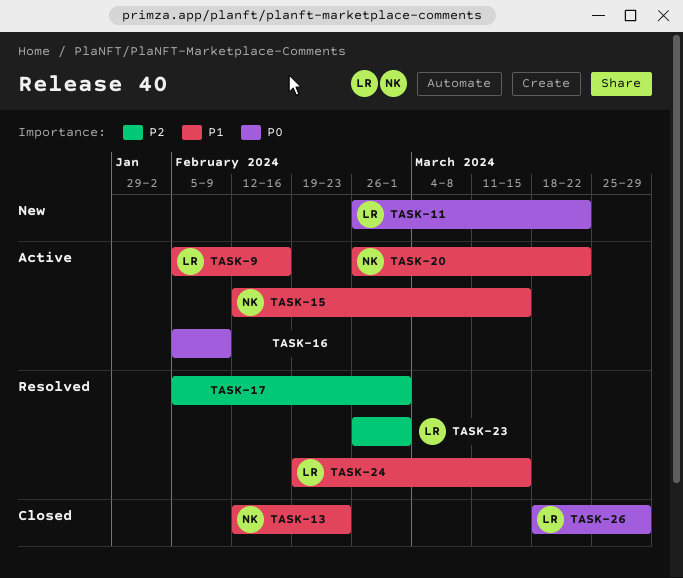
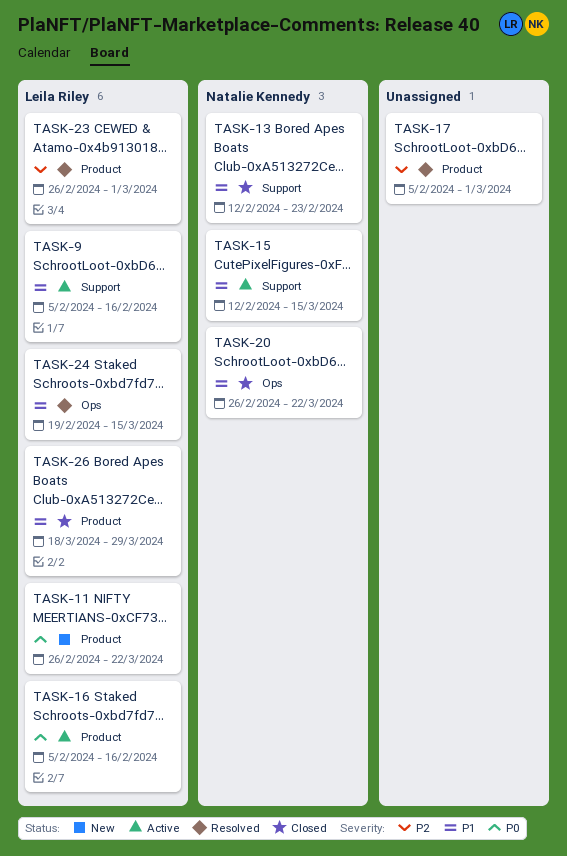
TASK-16, owner: none -> Leila Riley
TASK-16, due: Feb 9 -> Feb 16
TASK-20, status: Active -> Closed
TASK-26, priority: P0 -> P1

